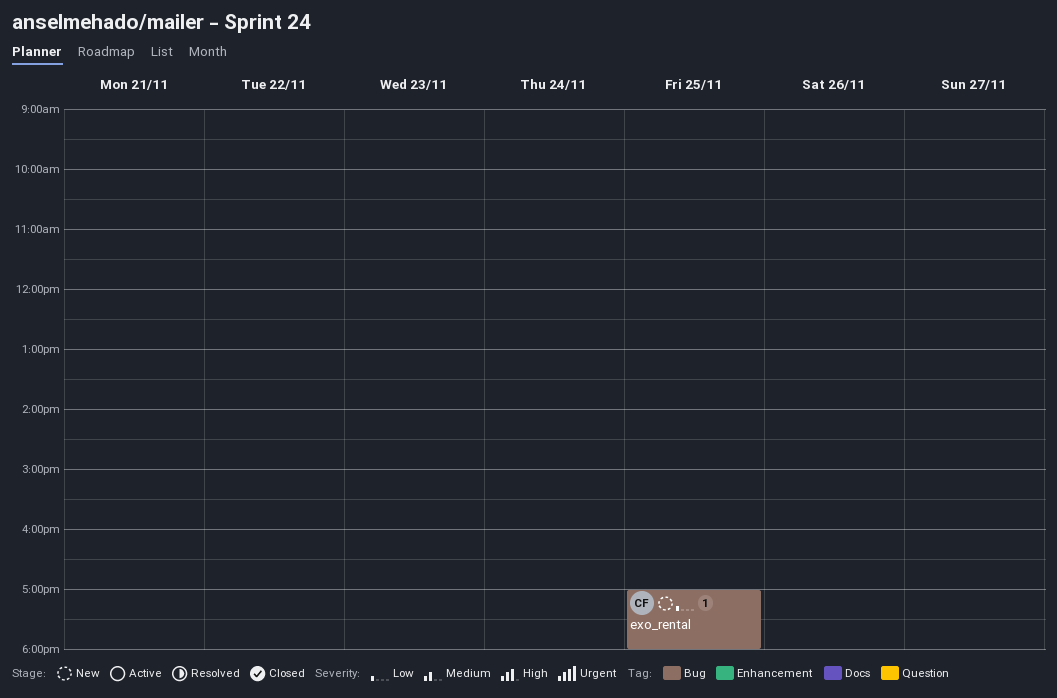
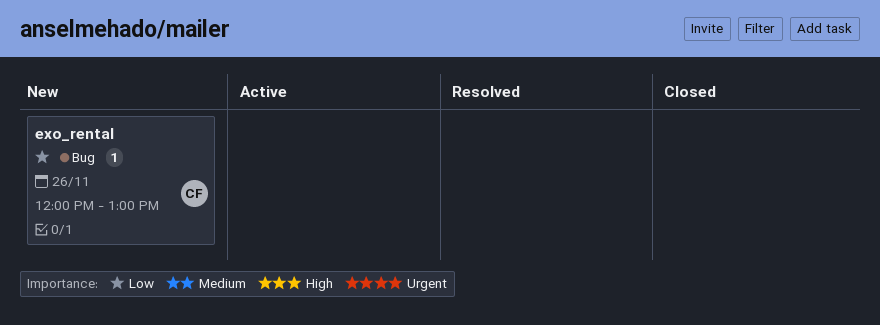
exo_rental, day: Nov 25 -> Nov 26
exo_rental, begins: 17:00 -> 12:00
exo_rental, ends: 18:00 -> 13:00

